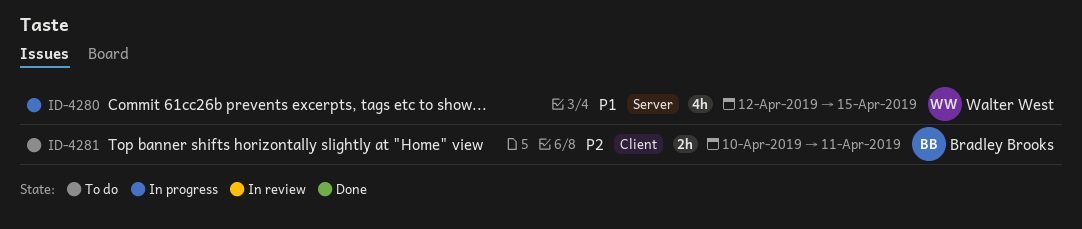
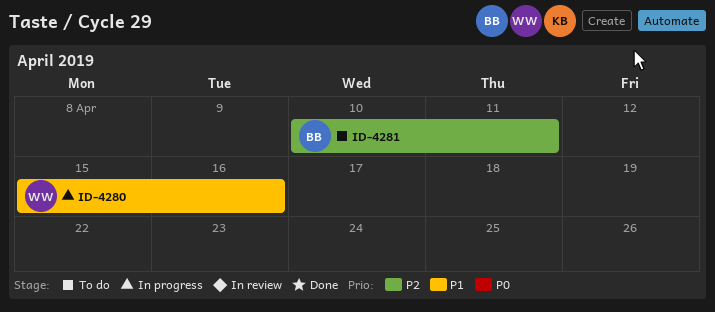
ID-4280, start: Apr 12 -> Apr 15
ID-4280, due: Apr 15 -> Apr 16

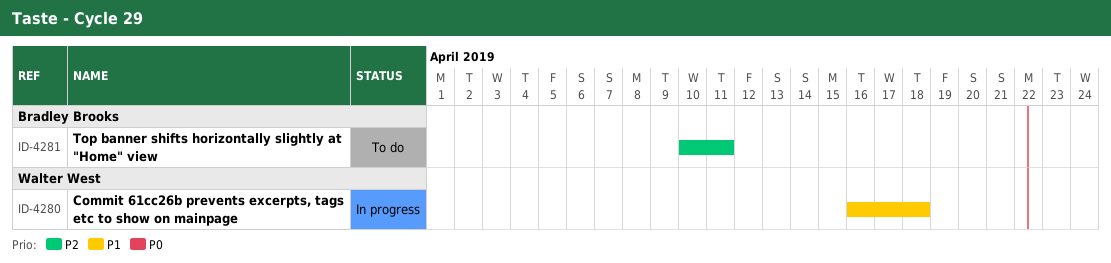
ID-4280, start: Apr 15 -> Apr 16
ID-4280, due: Apr 16 -> Apr 18

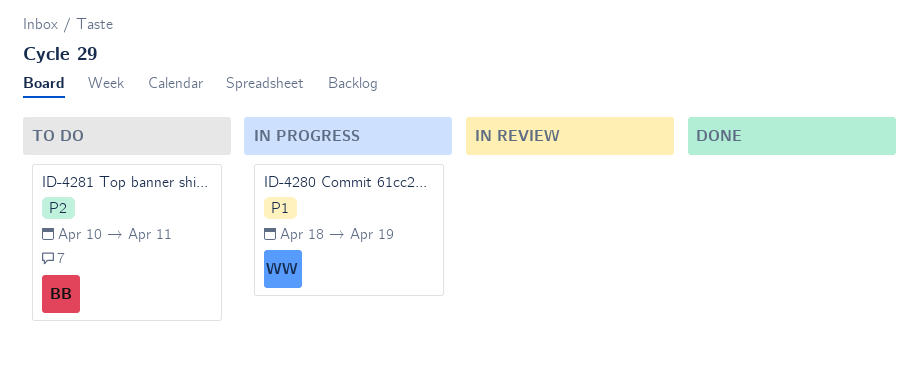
ID-4280, start: Apr 16 -> Apr 18
ID-4280, due: Apr 18 -> Apr 19

